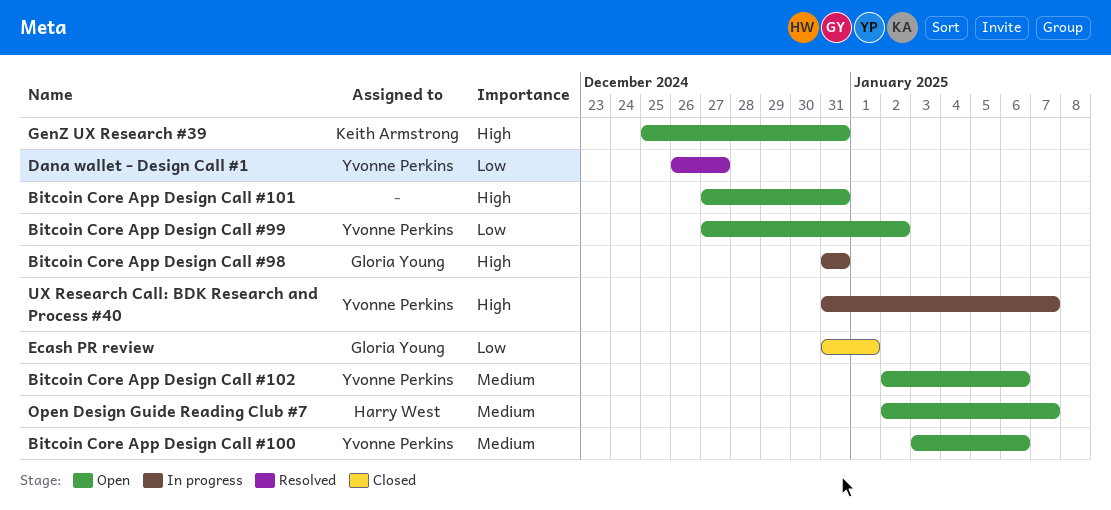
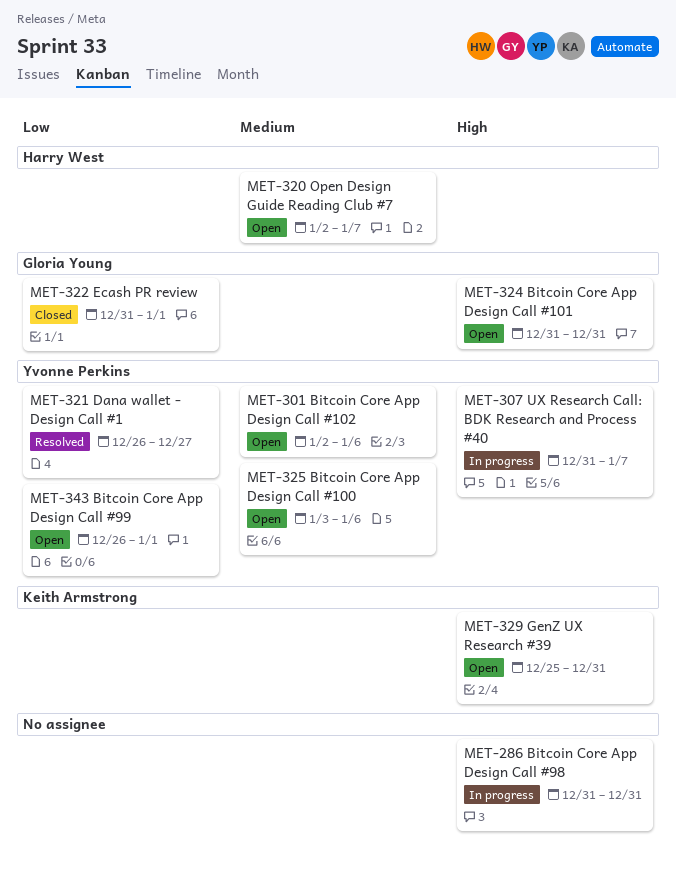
Bitcoin Core App Design Call #101, owner: none -> Gloria Young
Bitcoin Core App Design Call #101, start: Dec 27 -> Dec 31
Bitcoin Core App Design Call #98, owner: Gloria Young -> none
Bitcoin Core App Design Call #99, start: Dec 27 -> Dec 26
Bitcoin Core App Design Call #99, due: Jan 2 -> Jan 1

